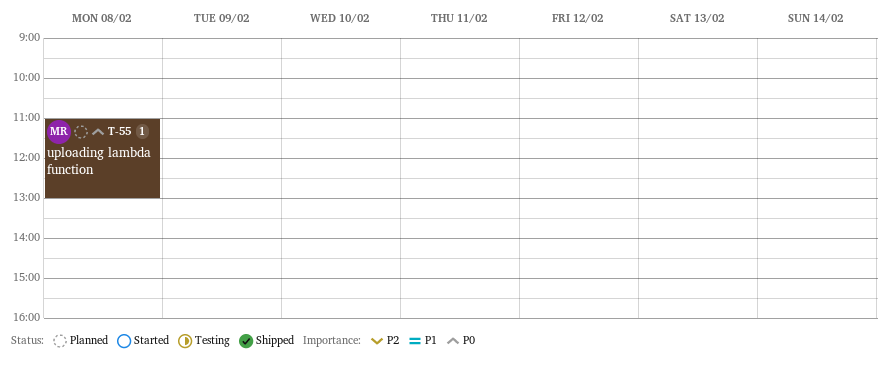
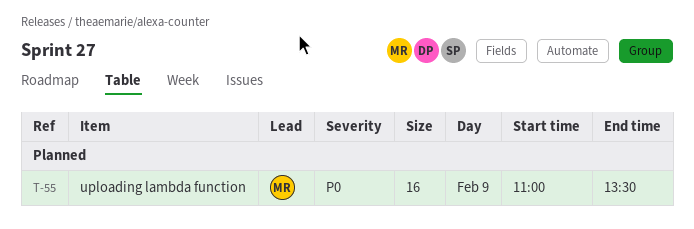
T-55, estimate: 1 -> 16
T-55, day: Feb 8 -> Feb 9
T-55, ends: 13:00 -> 13:30

